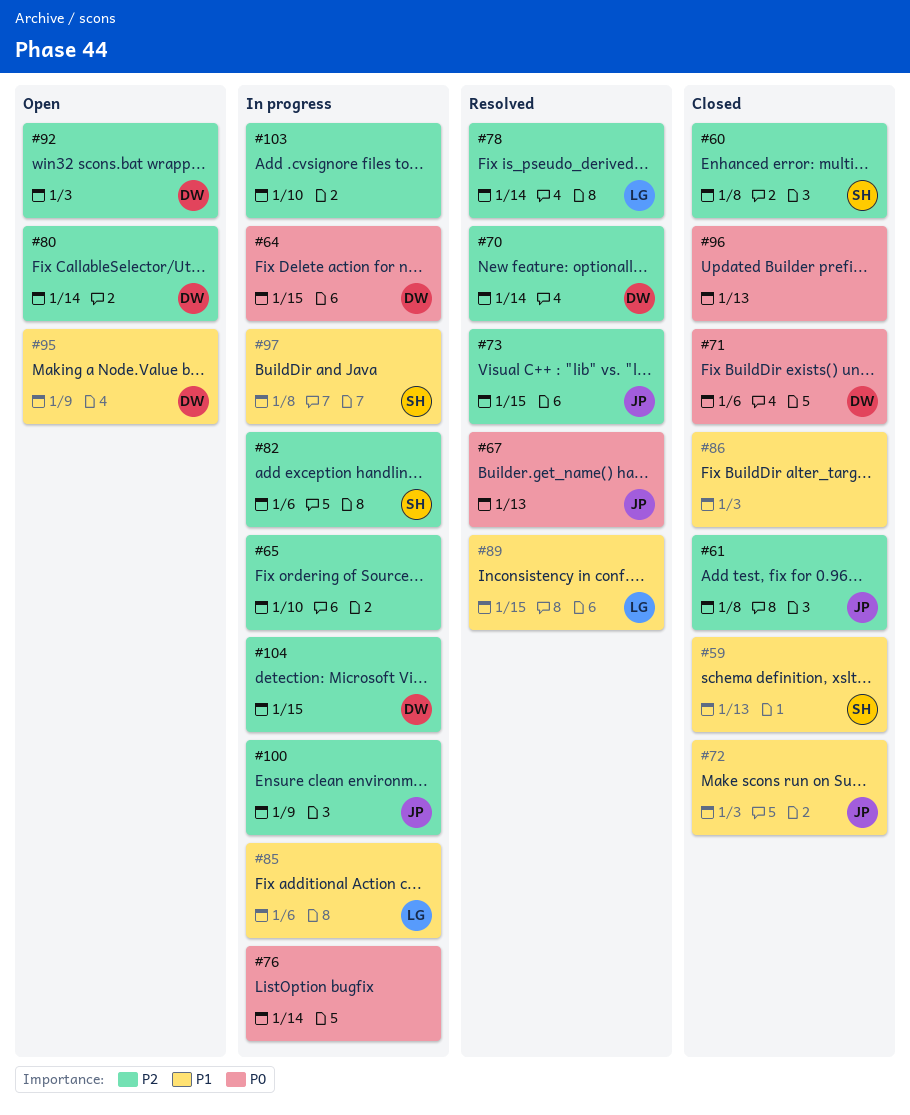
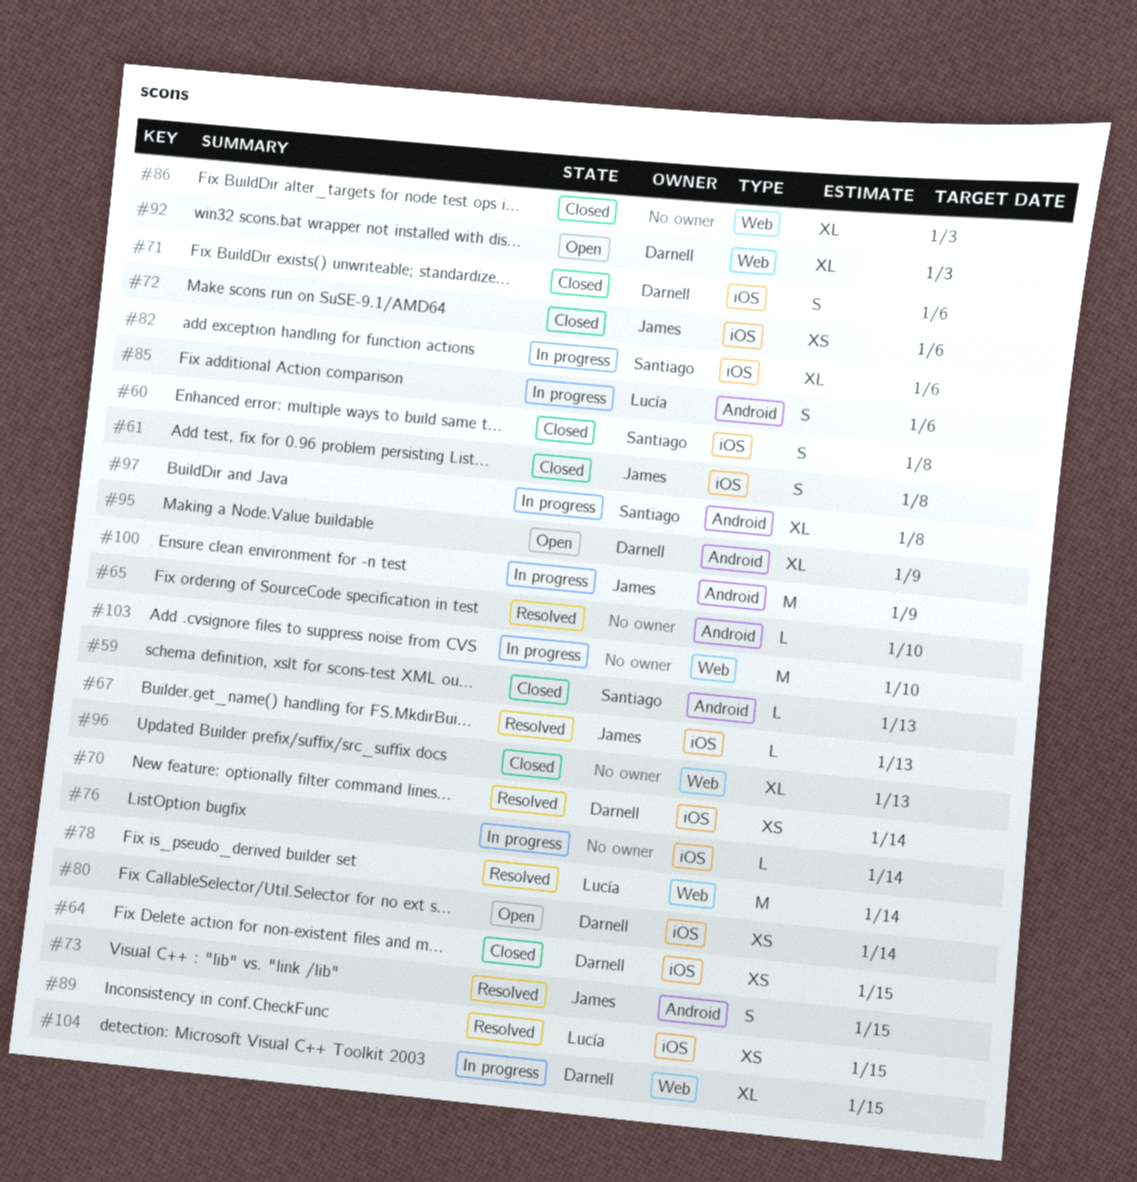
#64, status: In progress -> Closed
#65, status: In progress -> Resolved
#72, due: Jan 3 -> Jan 6

